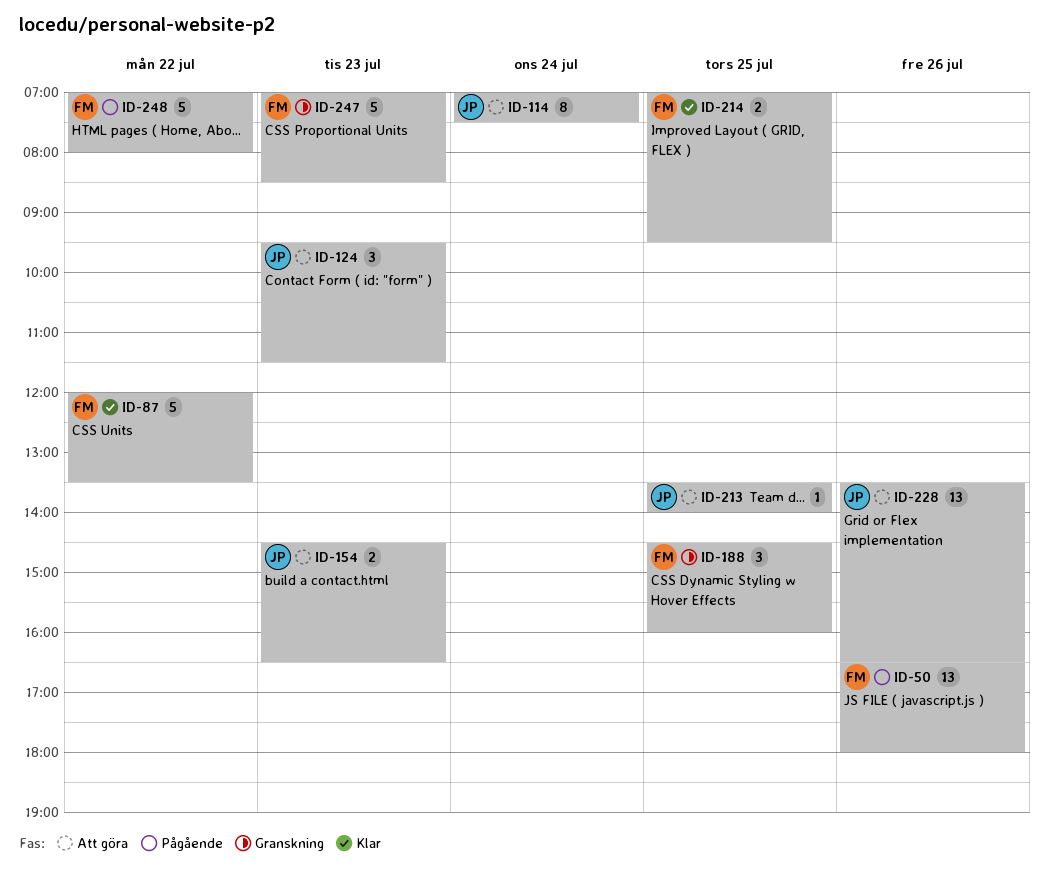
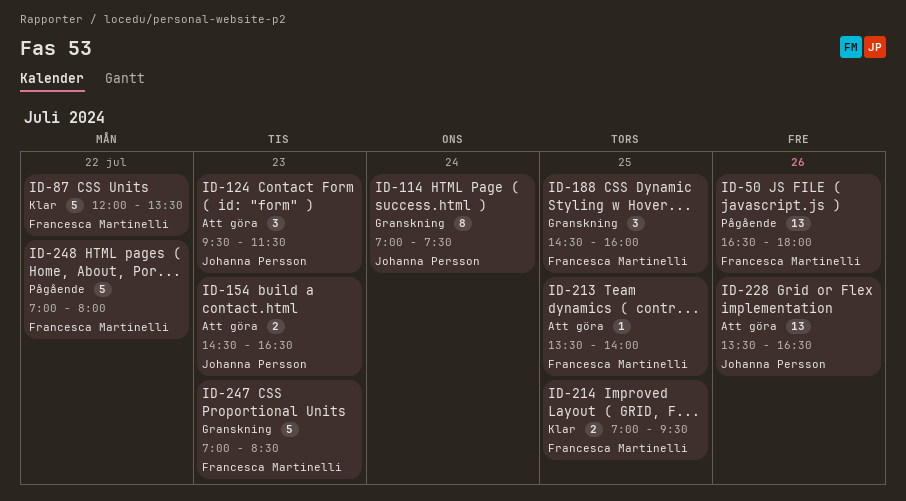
ID-114, status: Att göra -> Granskning
ID-213, owner: Johanna Persson -> Francesca Martinelli

